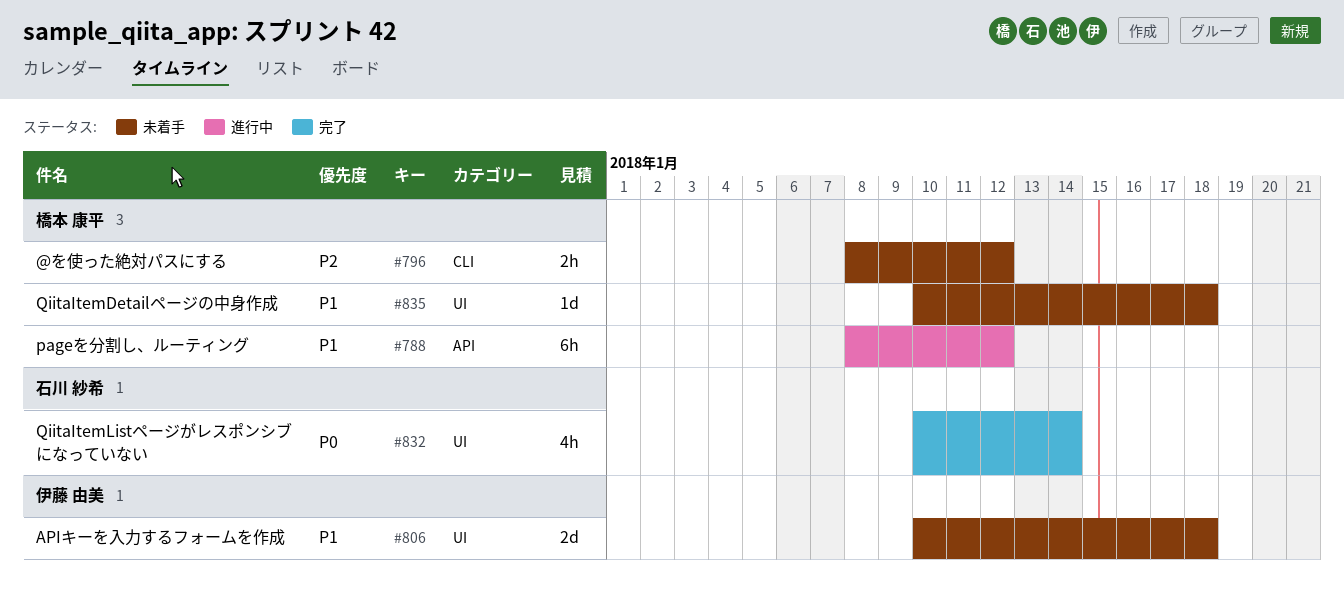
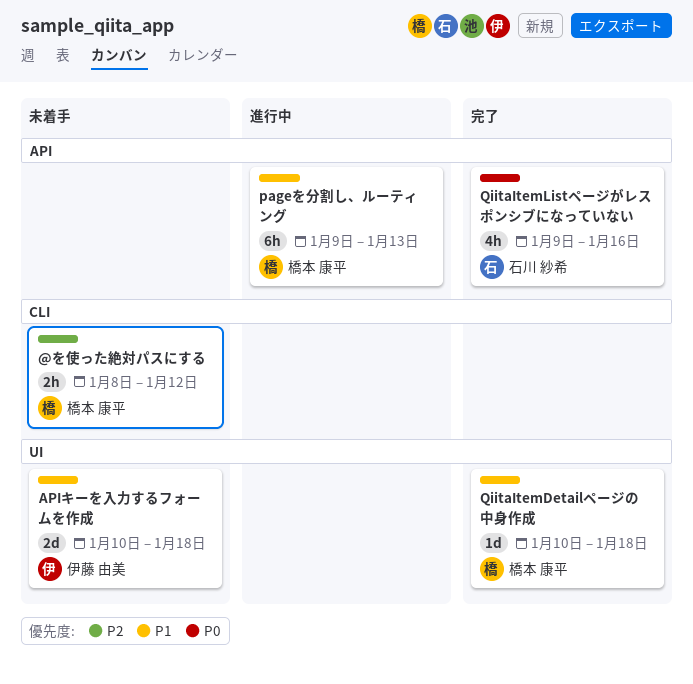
pageを分割し、ルーティング, start: Jan 8 -> Jan 9
pageを分割し、ルーティング, due: Jan 12 -> Jan 13
QiitaItemDetailページの中身作成, status: 未着手 -> 完了
QiitaItemListページがレスポンシブになっていない, label: UI -> API
QiitaItemListページがレスポンシブになっていない, start: Jan 10 -> Jan 9
QiitaItemListページがレスポンシブになっていない, due: Jan 14 -> Jan 16

